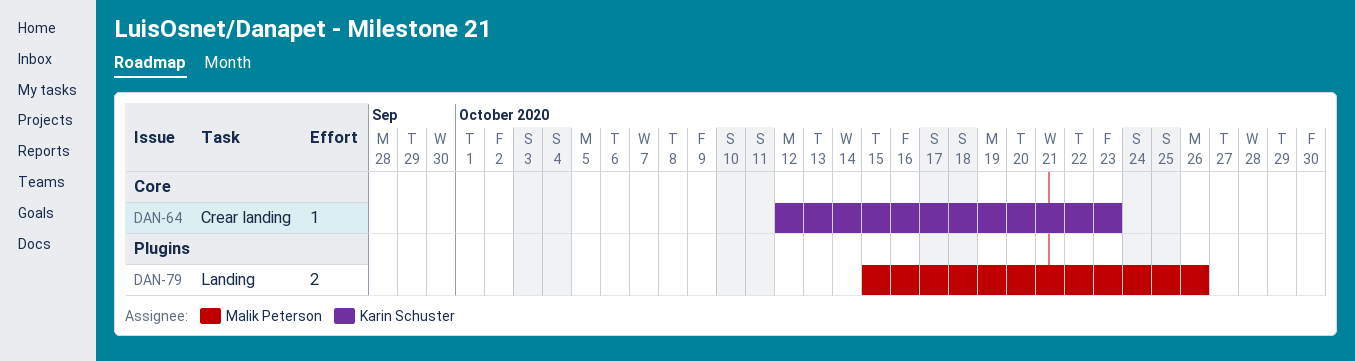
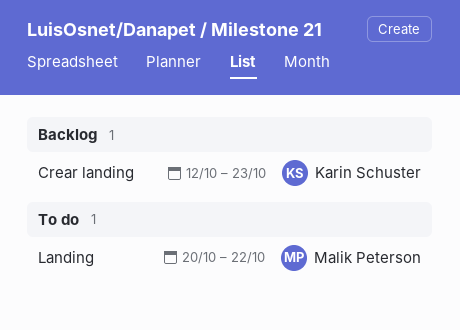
Landing, start: Oct 15 -> Oct 20
Landing, due: Oct 26 -> Oct 22

